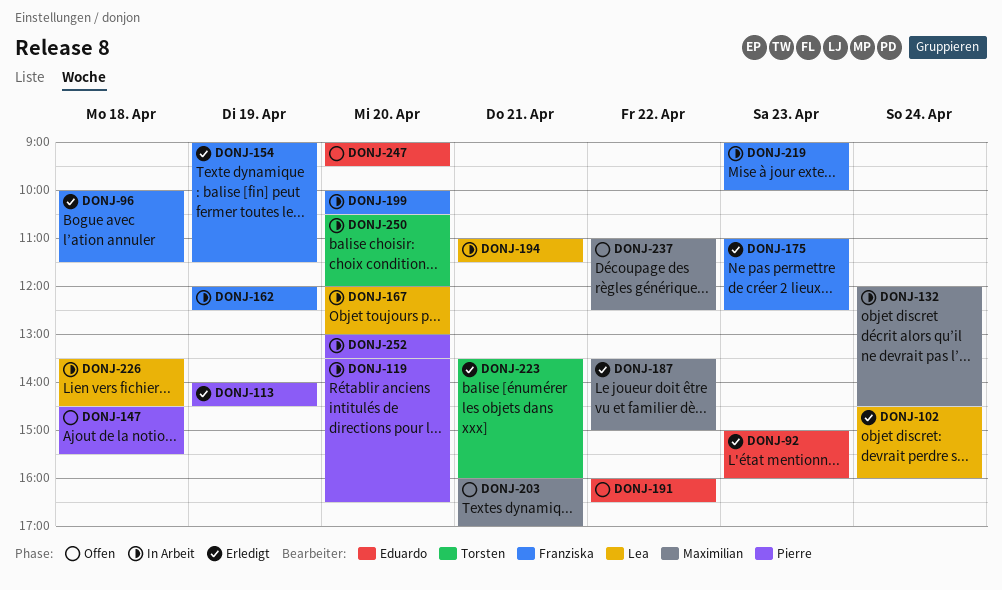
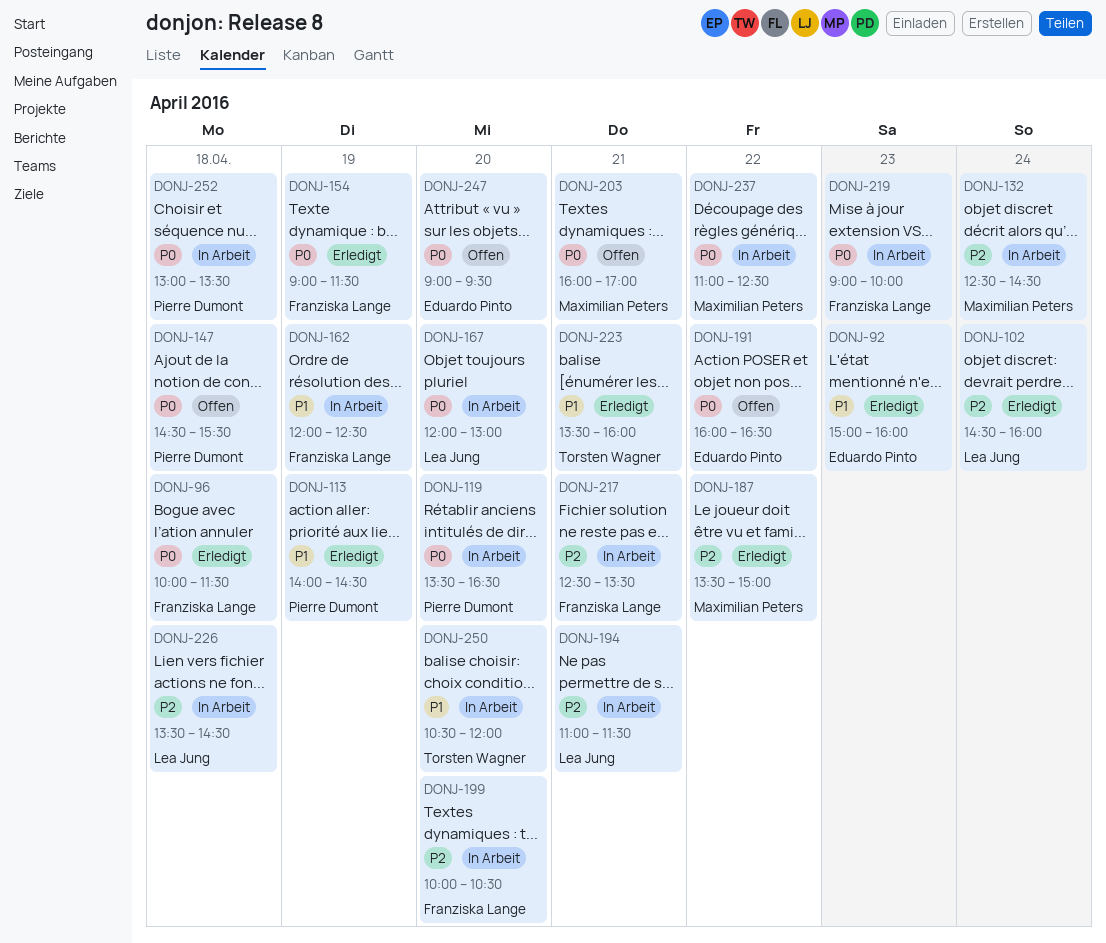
DONJ-132, begins: 12:00 -> 12:30
DONJ-175: present -> none
DONJ-217: none -> present
DONJ-237, status: Offen -> In Arbeit
DONJ-252, day: Apr 20 -> Apr 18

